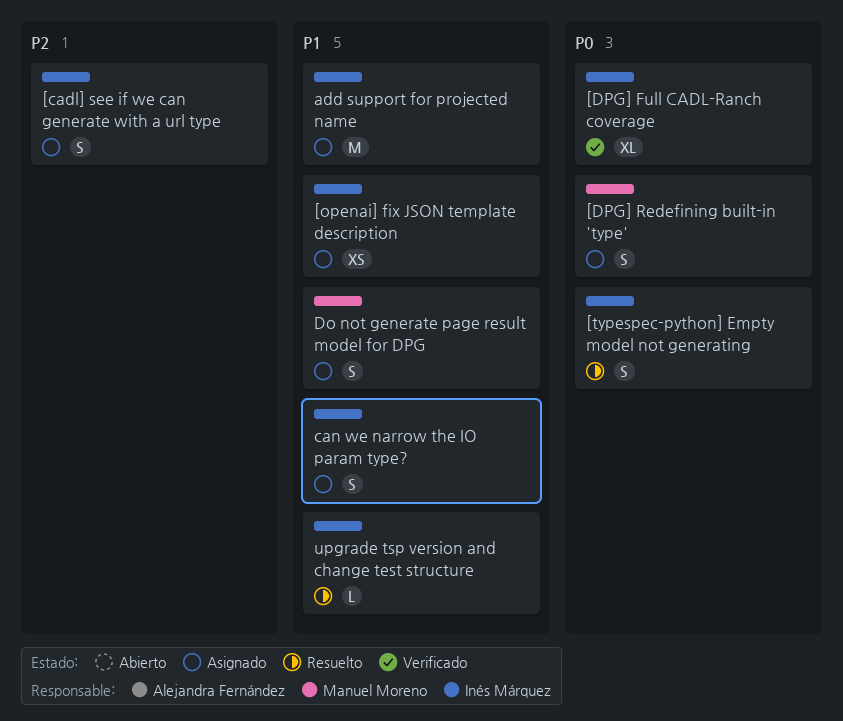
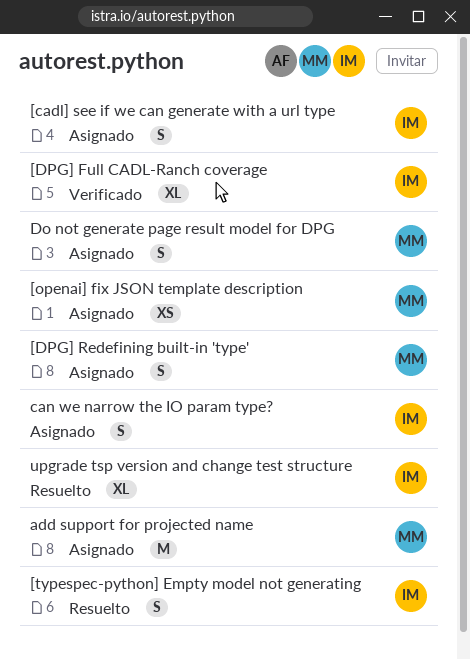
[openai] fix JSON template description, owner: Inés Márquez -> Manuel Moreno
add support for projected name, owner: Inés Márquez -> Manuel Moreno
upgrade tsp version and change test structure, estimate: L -> XL

